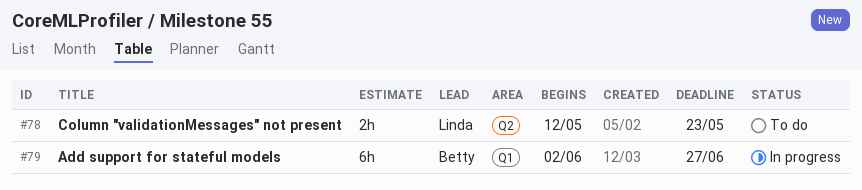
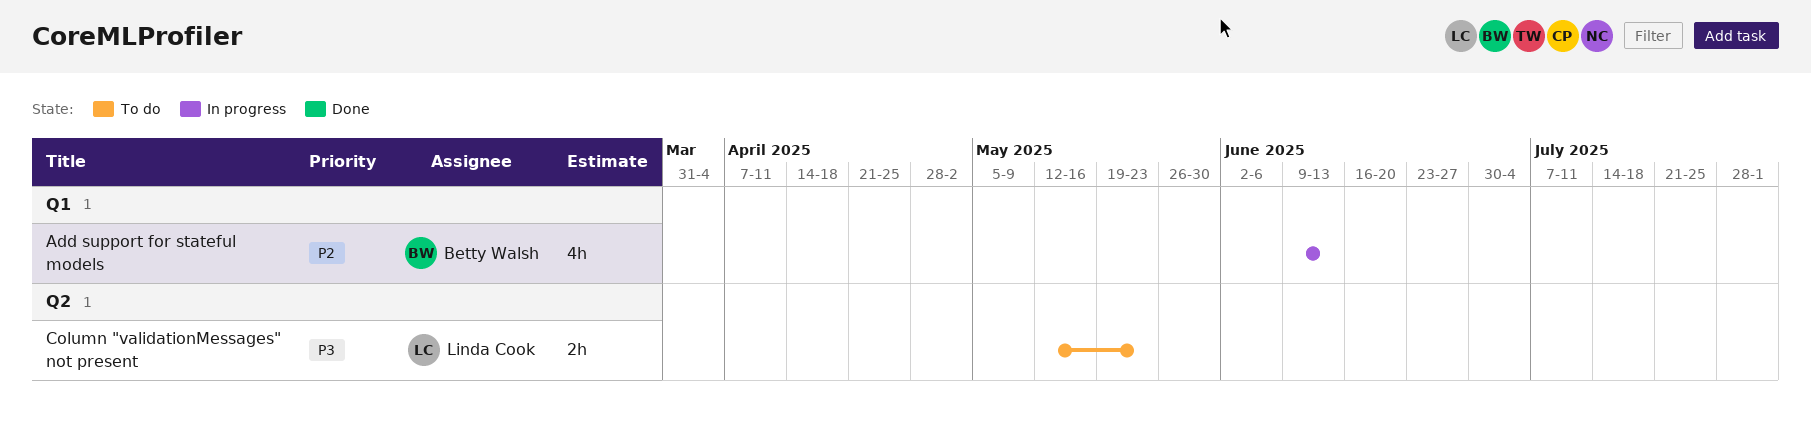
Add support for stateful models, estimate: 6h -> 4h
Add support for stateful models, start: Jun 2 -> Jun 9
Add support for stateful models, due: Jun 27 -> Jun 13

